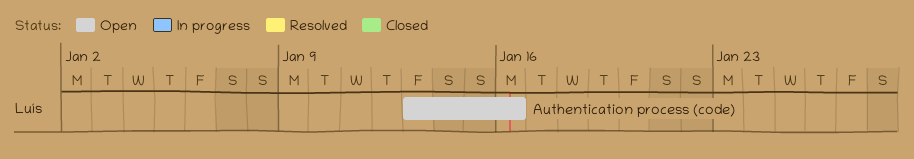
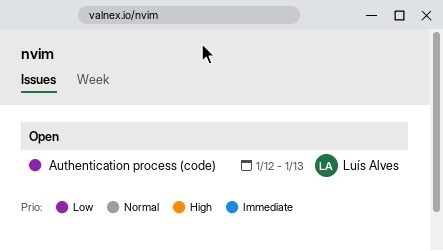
Authentication process (code), start: Jan 13 -> Jan 12
Authentication process (code), due: Jan 16 -> Jan 13

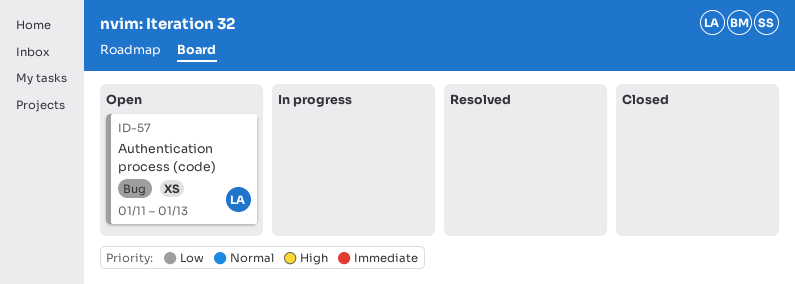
Authentication process (code), start: Jan 12 -> Jan 11

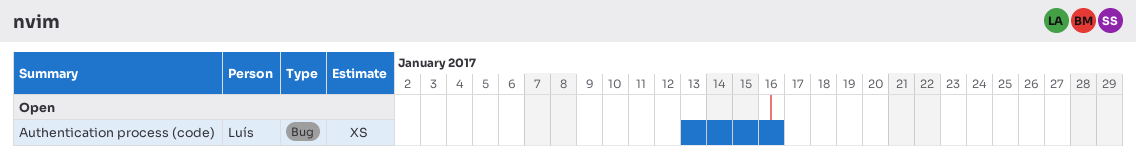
Authentication process (code), start: Jan 11 -> Jan 13
Authentication process (code), due: Jan 13 -> Jan 16

